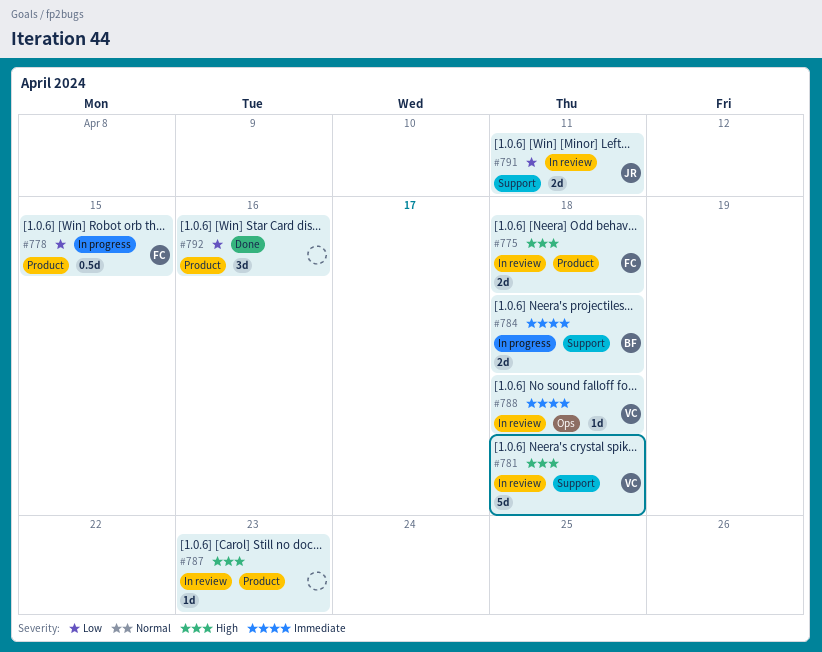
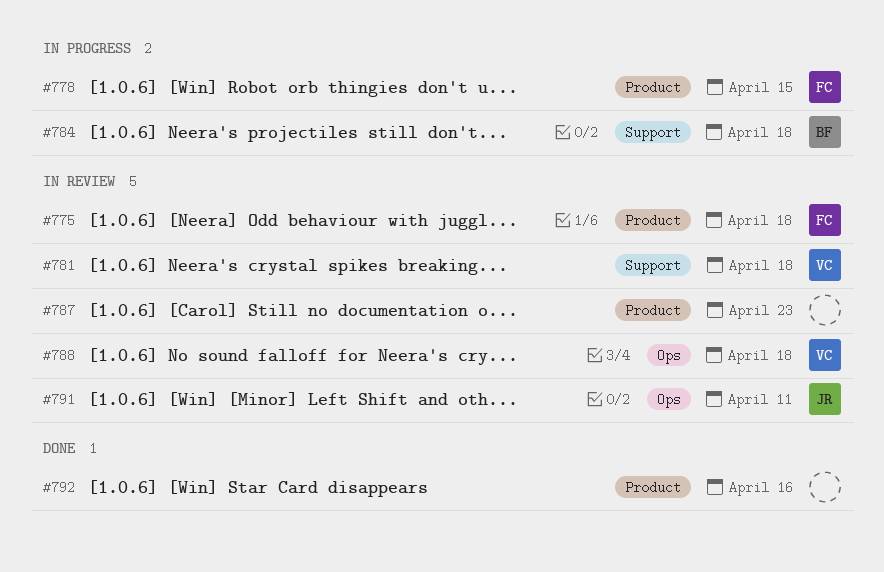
#791, label: Support -> Ops

